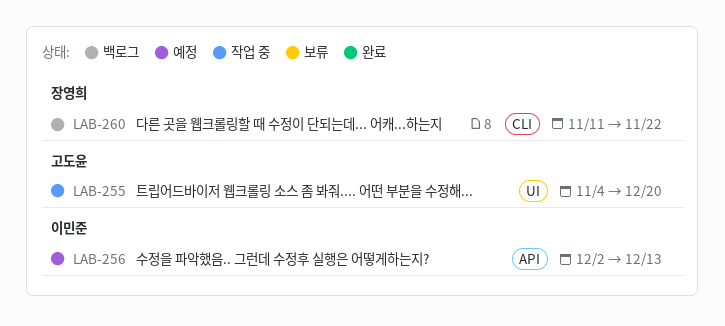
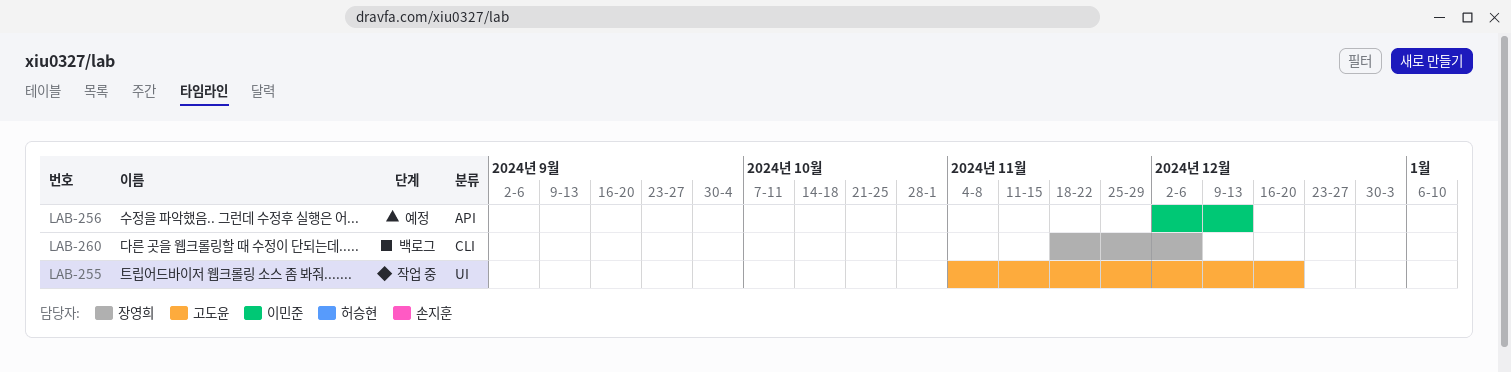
LAB-260, start: Nov 11 -> Nov 18
LAB-260, due: Nov 22 -> Dec 6

